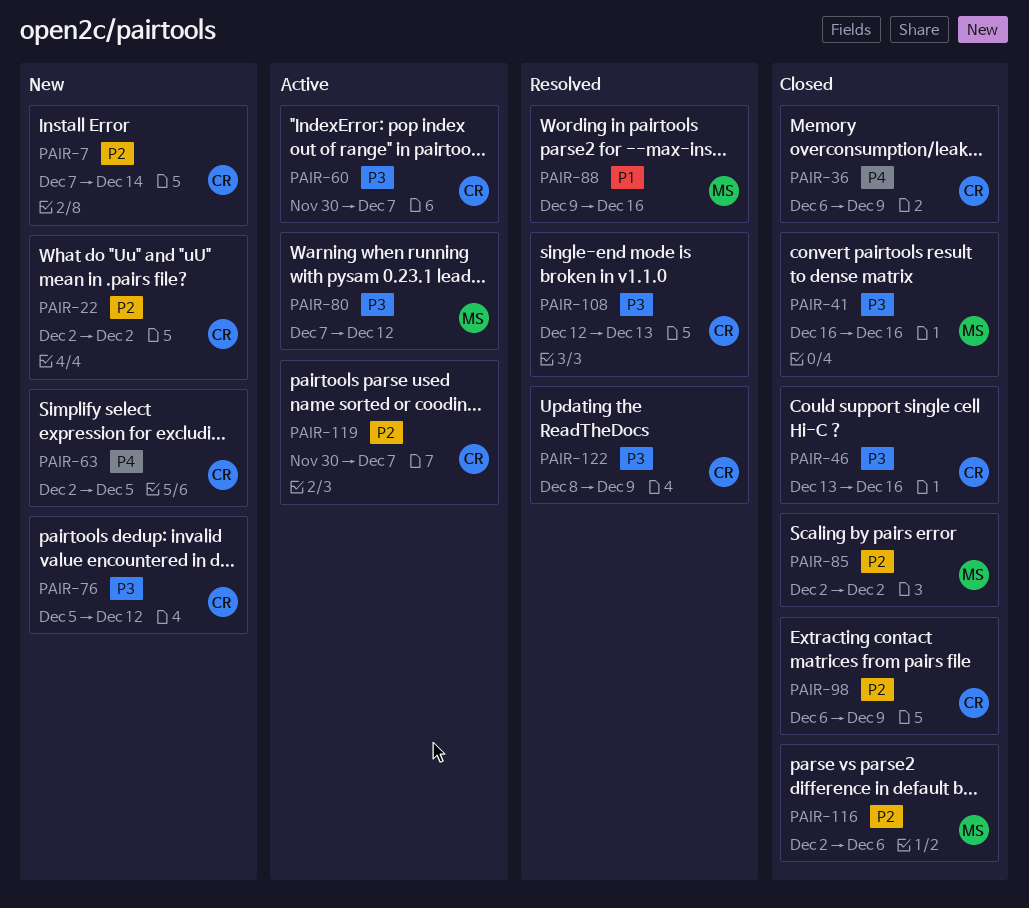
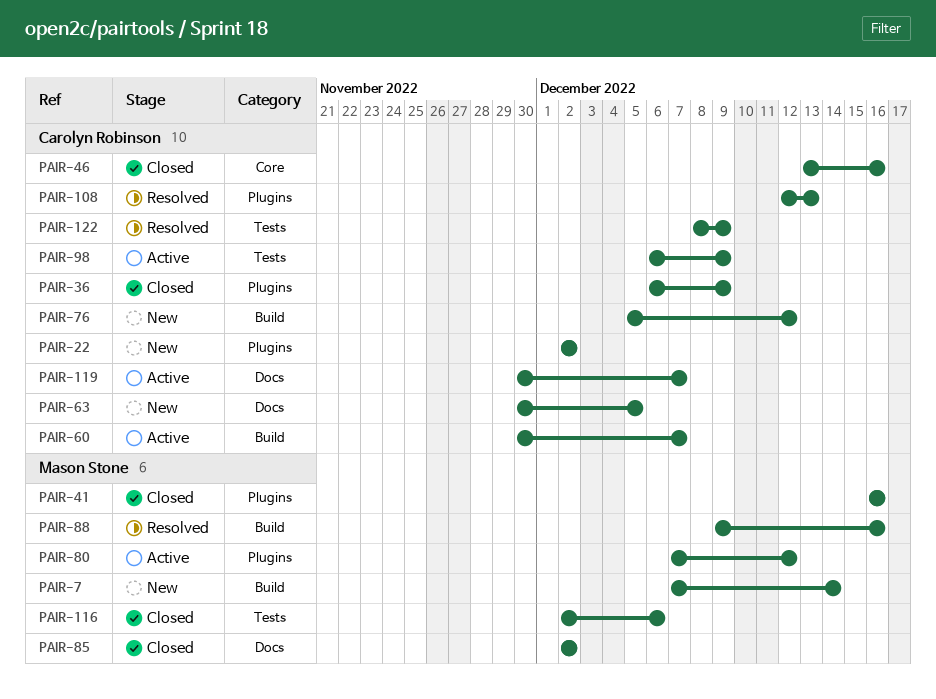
PAIR-7, owner: Carolyn Robinson -> Mason Stone
PAIR-63, start: Dec 2 -> Nov 30
PAIR-98, status: Closed -> Active

